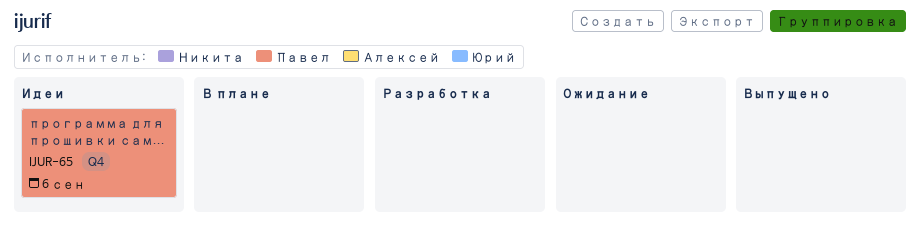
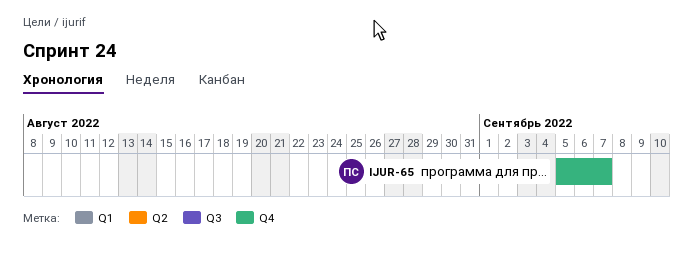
IJUR-65, due: Sep 6 -> Sep 7

